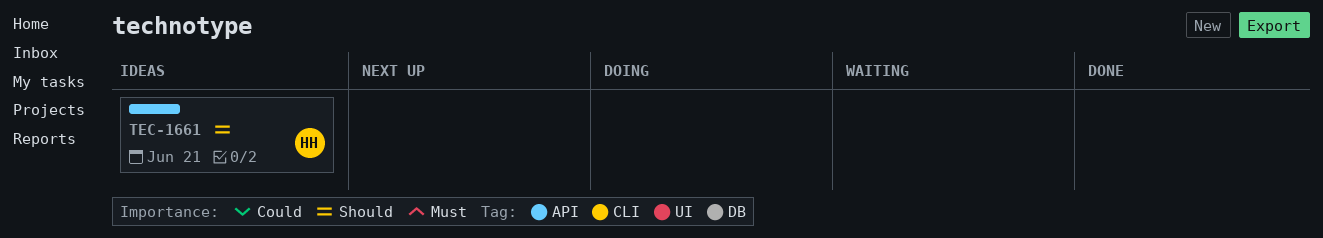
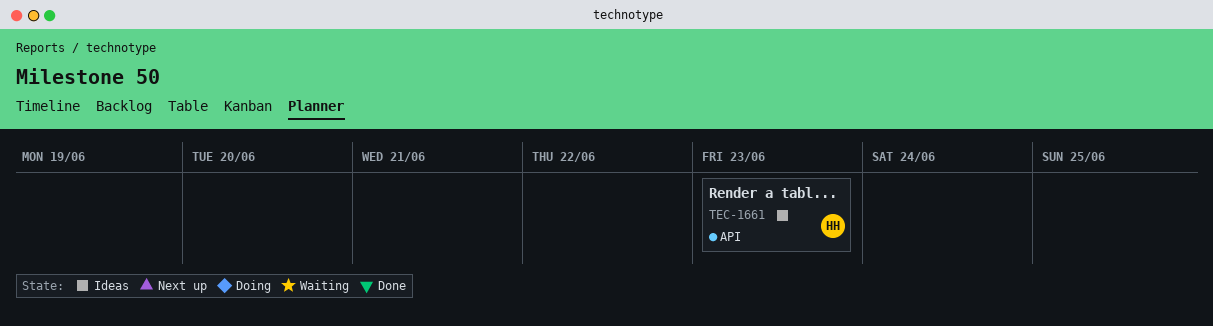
TEC-1661, due: Jun 21 -> Jun 23

